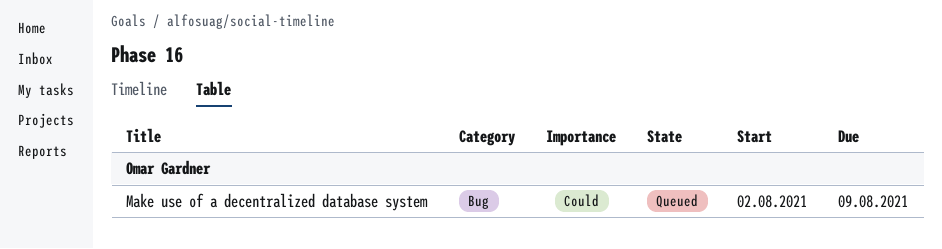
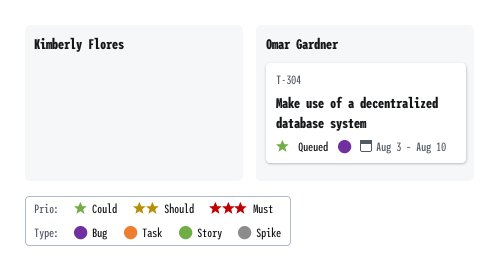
Make use of a decentralized database system, start: Aug 2 -> Aug 3
Make use of a decentralized database system, due: Aug 9 -> Aug 10

